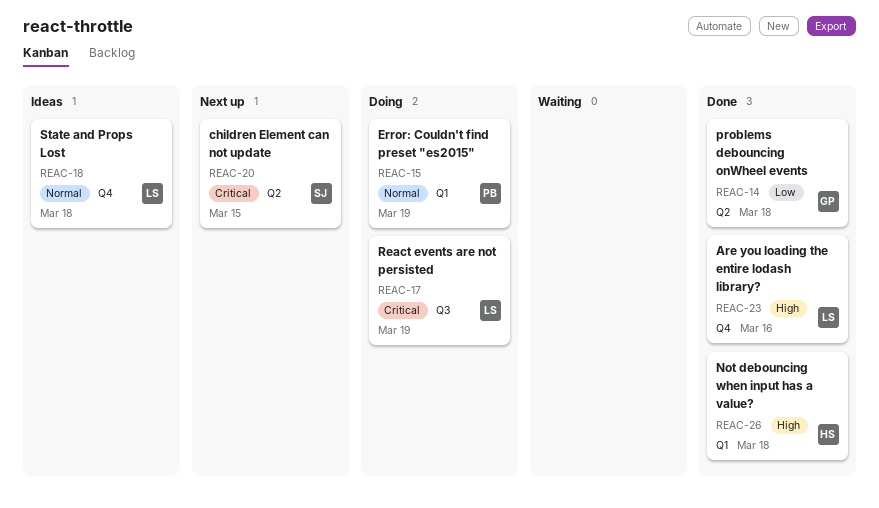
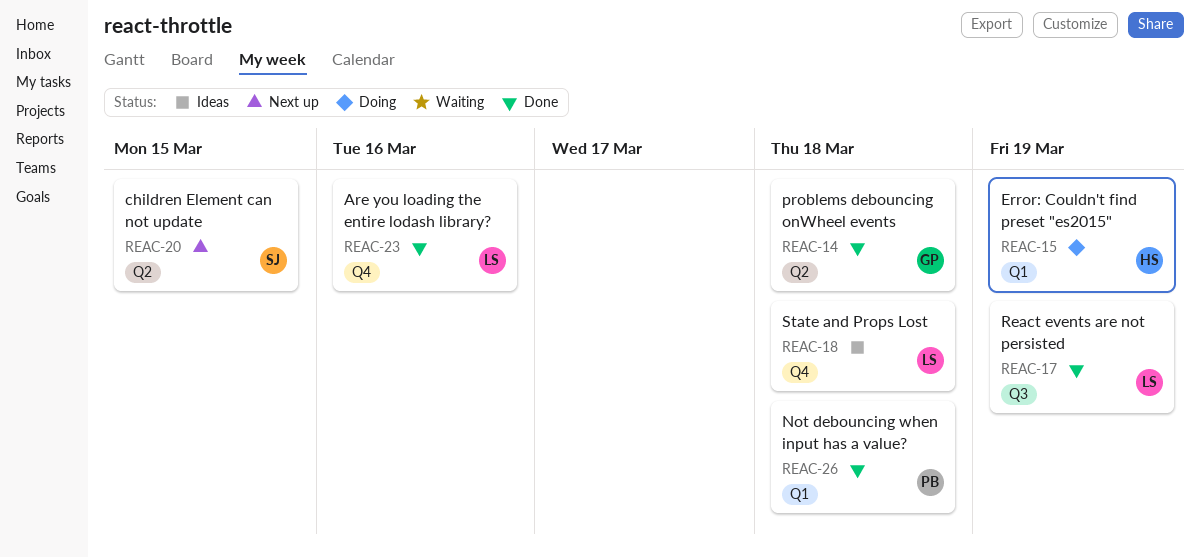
REAC-15, owner: PB -> HS
REAC-17, status: Doing -> Done
REAC-26, owner: HS -> PB

